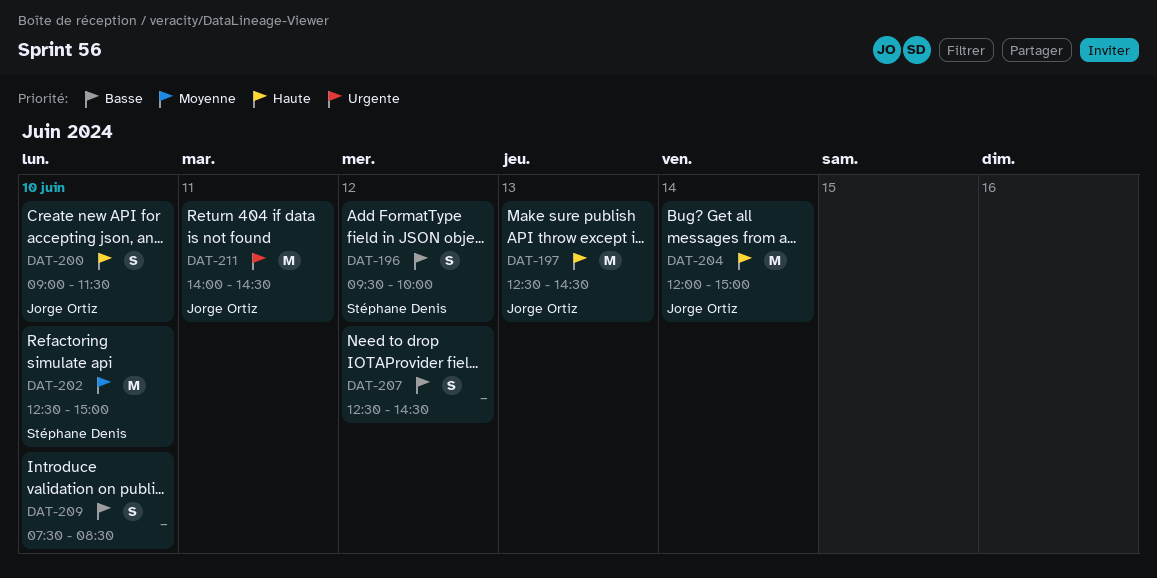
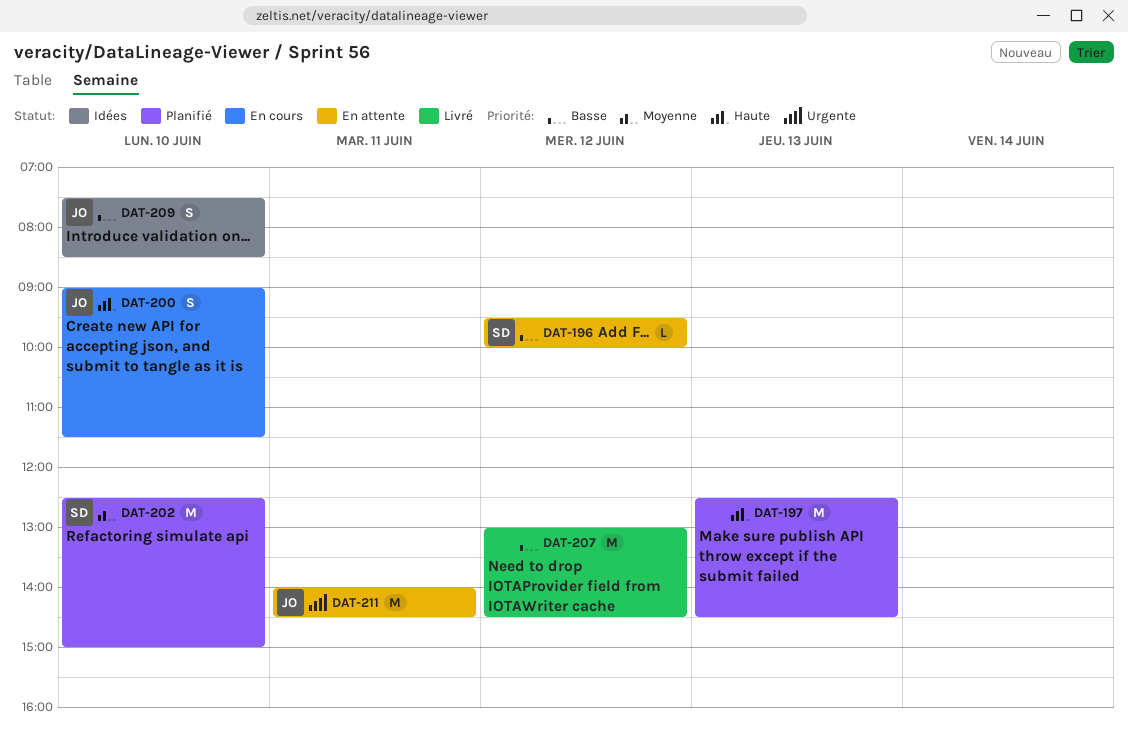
DAT-196, estimate: S -> L
DAT-197, owner: Jorge Ortiz -> none
DAT-204: present -> none
DAT-207, estimate: S -> M
DAT-207, begins: 12:30 -> 13:00
DAT-209, owner: none -> Jorge Ortiz

